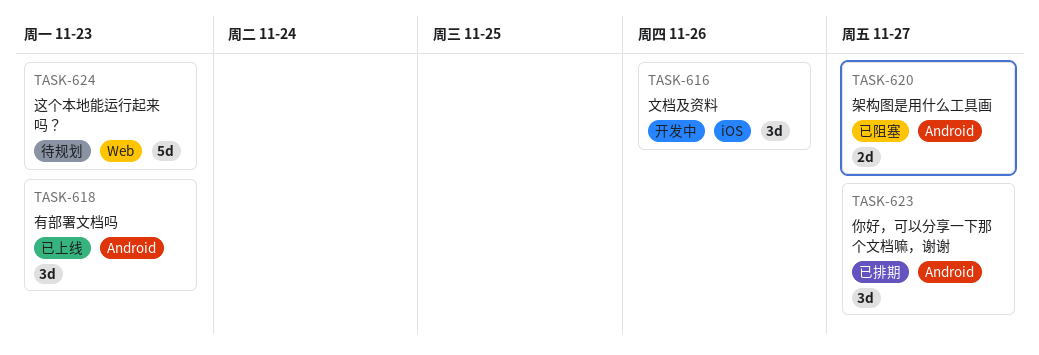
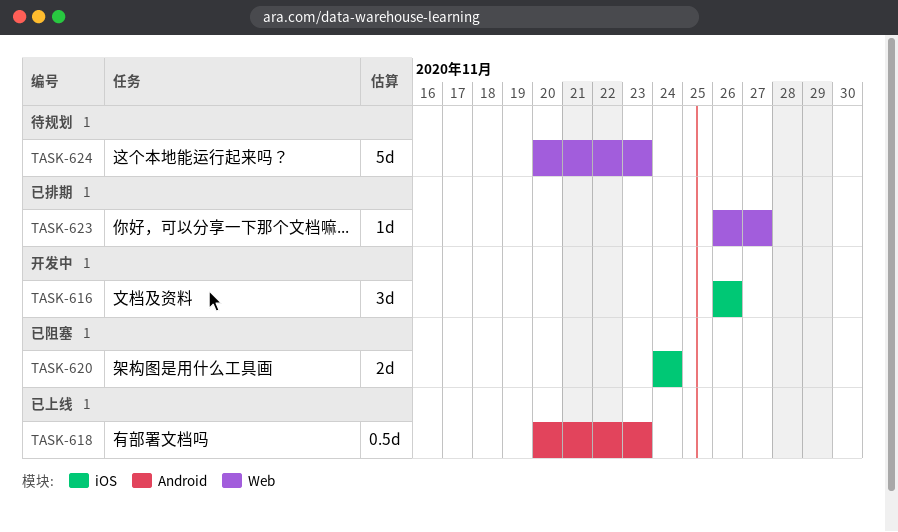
TASK-618, estimate: 3d -> 0.5d
TASK-620, label: Android -> iOS
TASK-620, due: Nov 27 -> Nov 24
TASK-623, label: Android -> Web
TASK-623, estimate: 3d -> 1d

